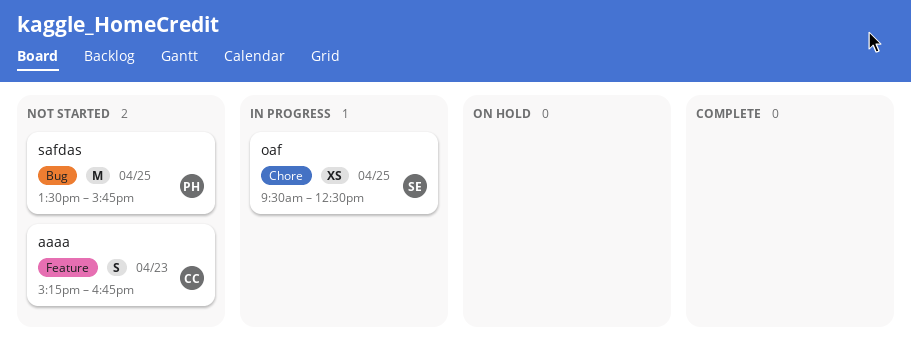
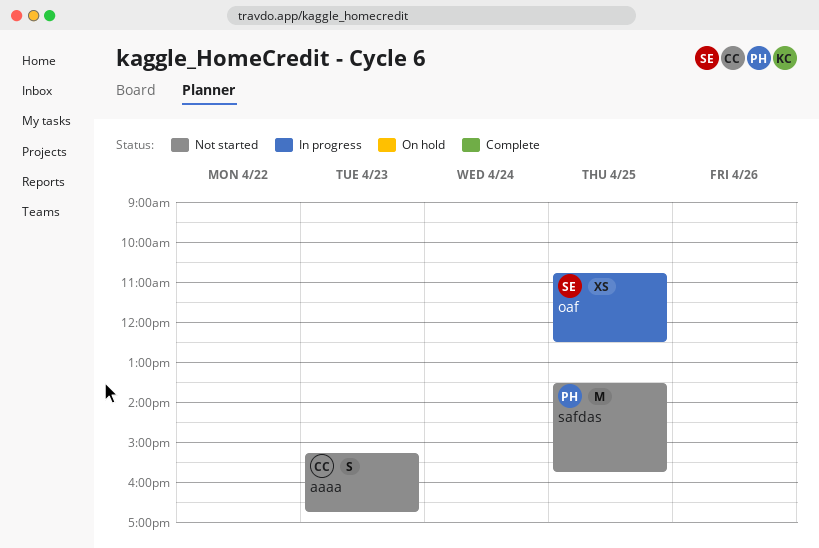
oaf, begins: 09:30 -> 10:45

